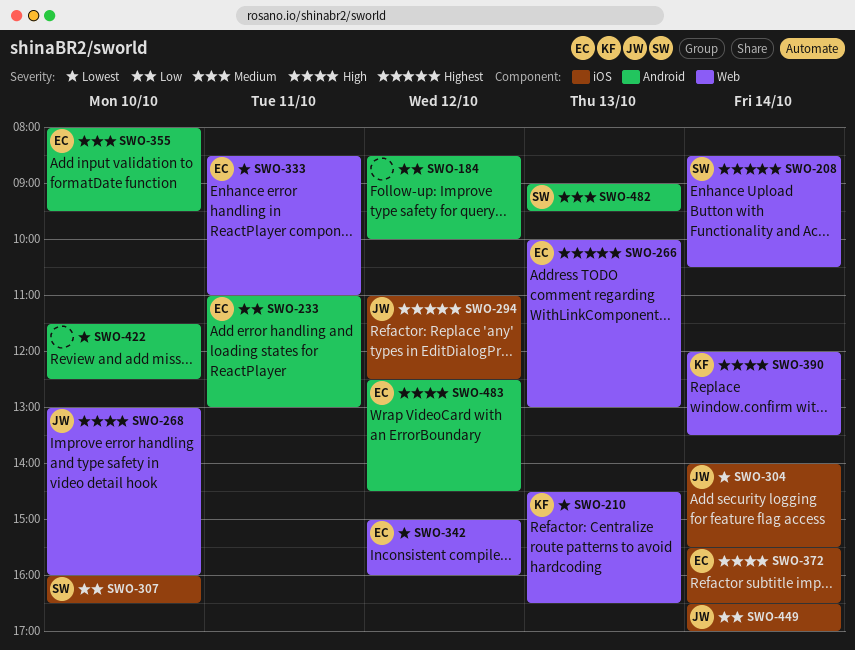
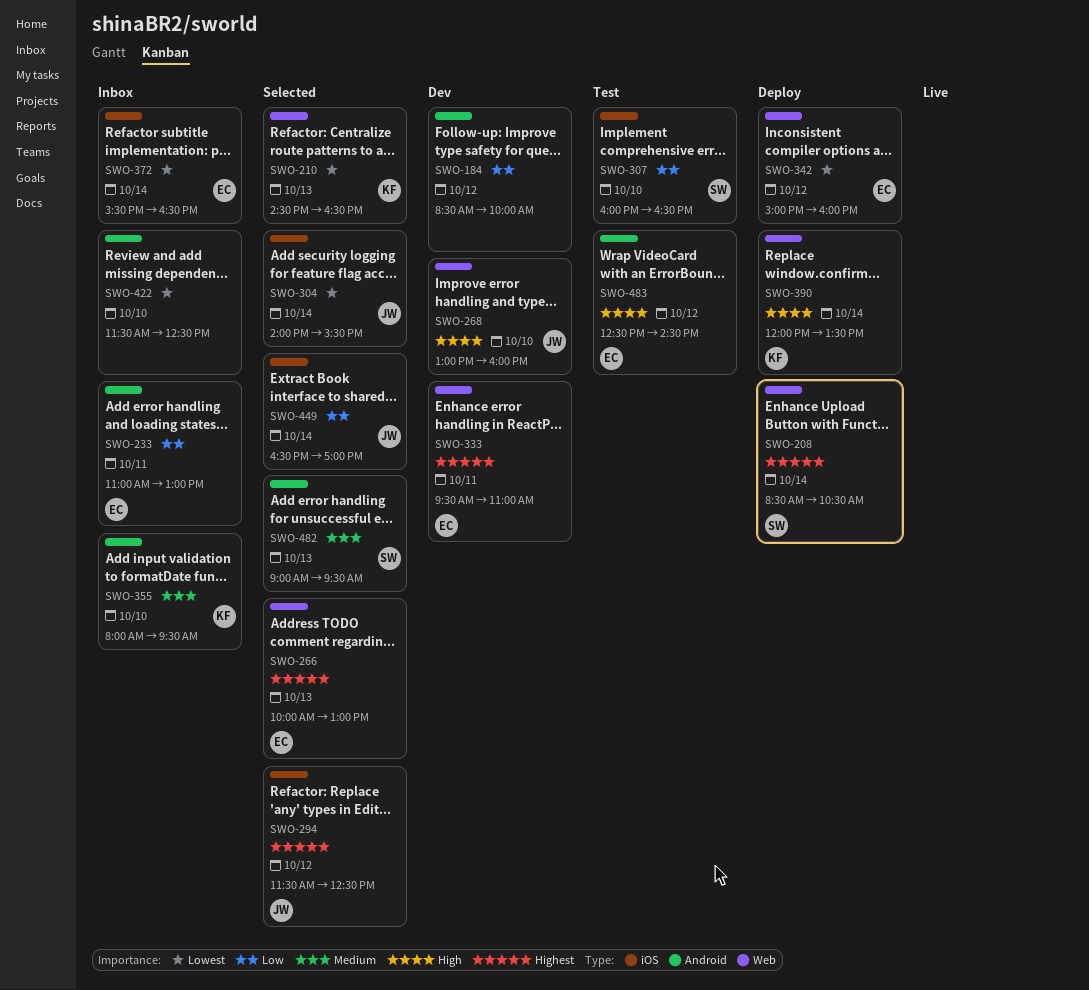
SWO-294, begins: 11:00 -> 11:30
SWO-333, priority: Lowest -> Highest
SWO-333, begins: 08:30 -> 09:30
SWO-355, owner: EC -> KF
SWO-372, priority: High -> Lowest

